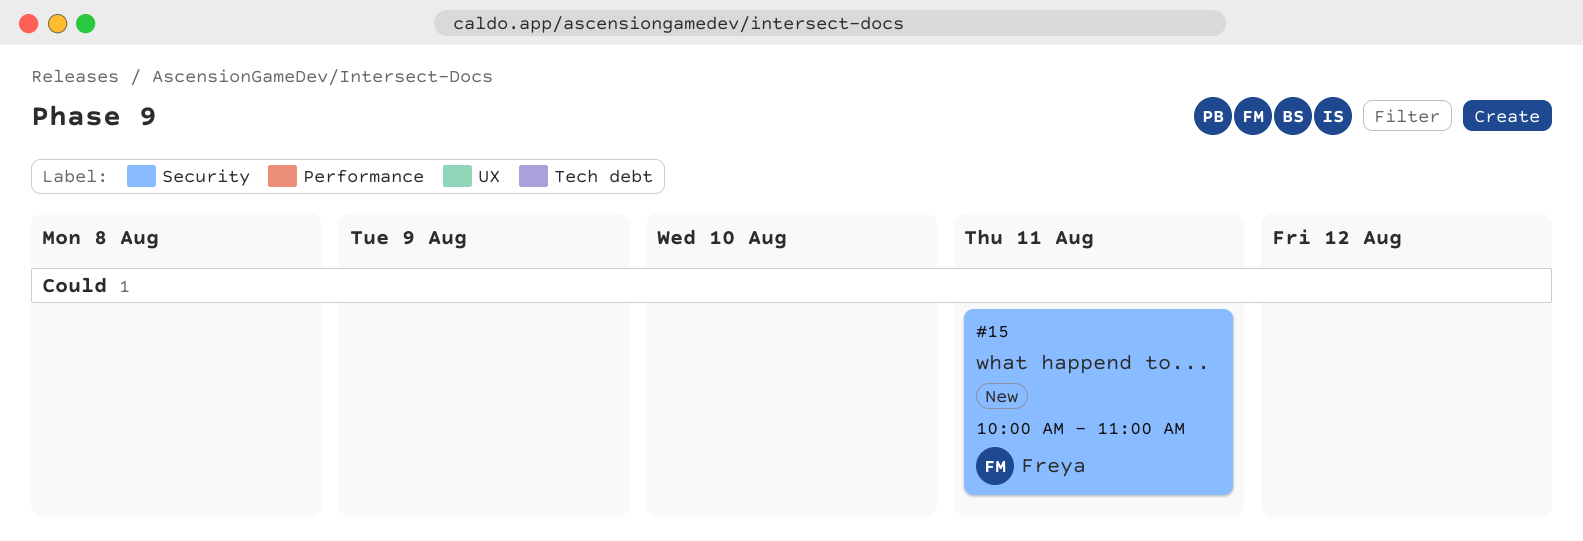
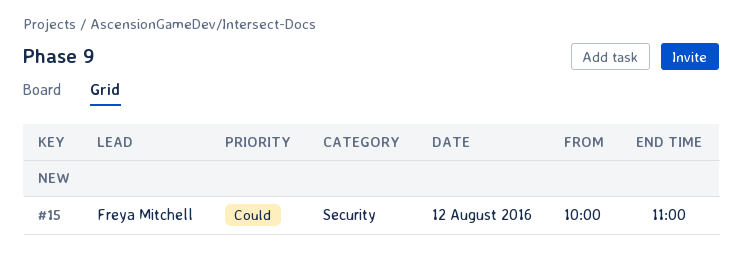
#15, day: Aug 11 -> Aug 12

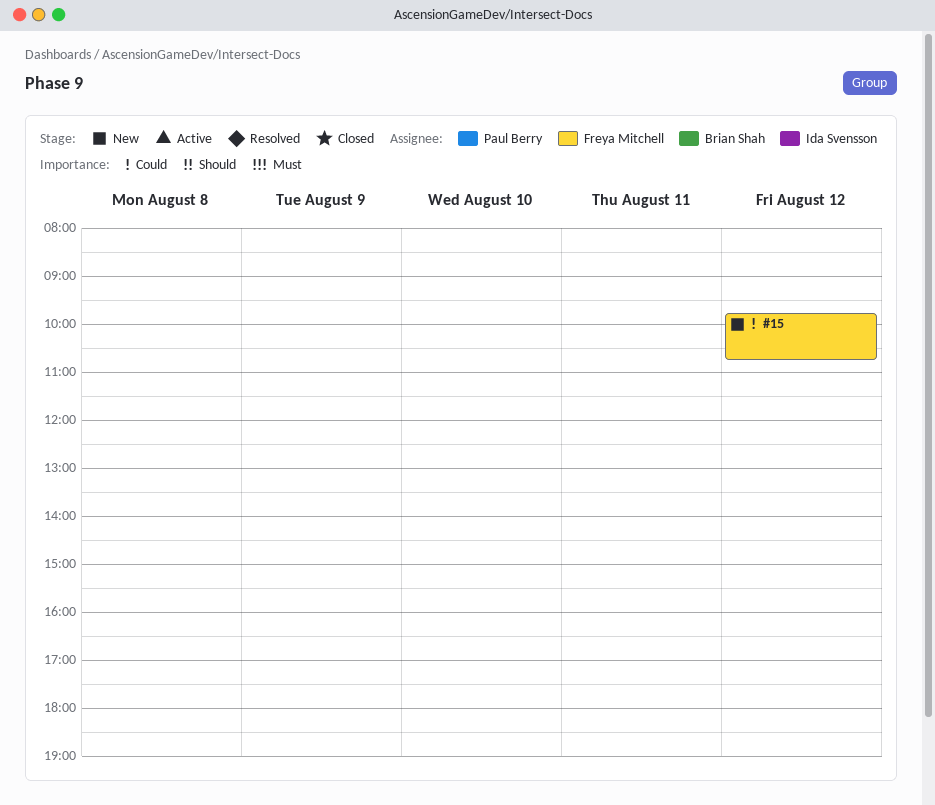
#15, begins: 10:00 -> 09:45
#15, ends: 11:00 -> 10:45

